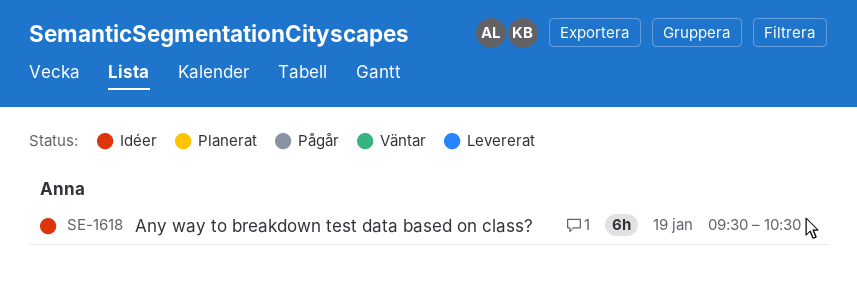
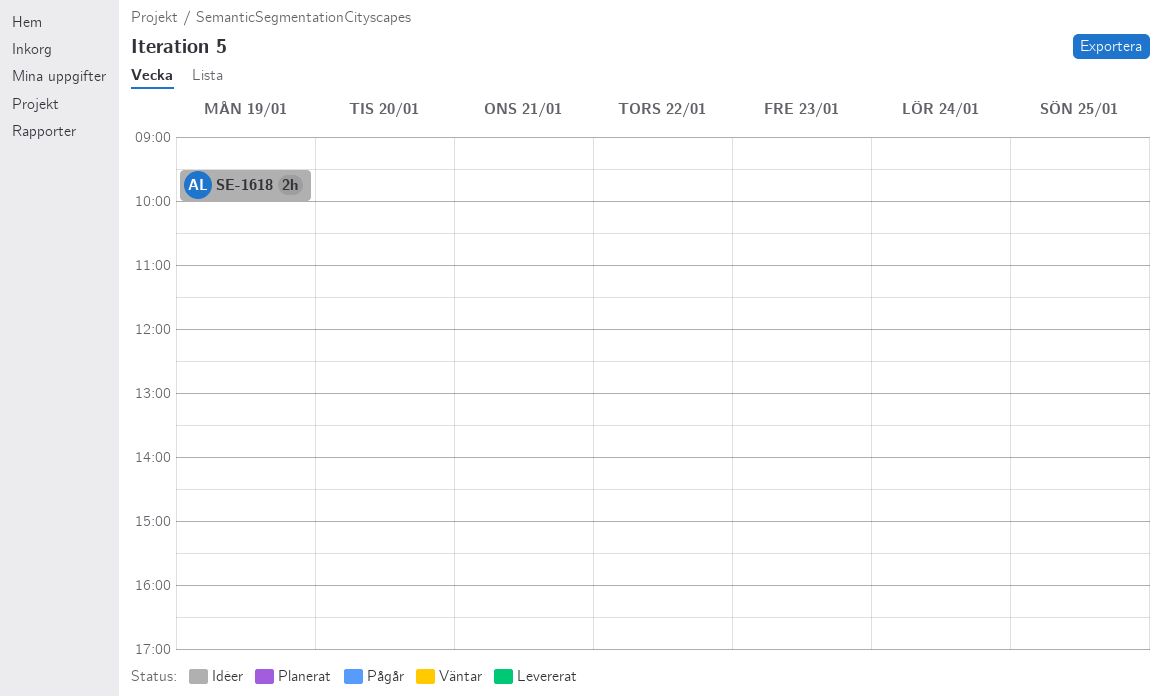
SE-1618, estimate: 6h -> 2h
SE-1618, ends: 10:30 -> 10:00

